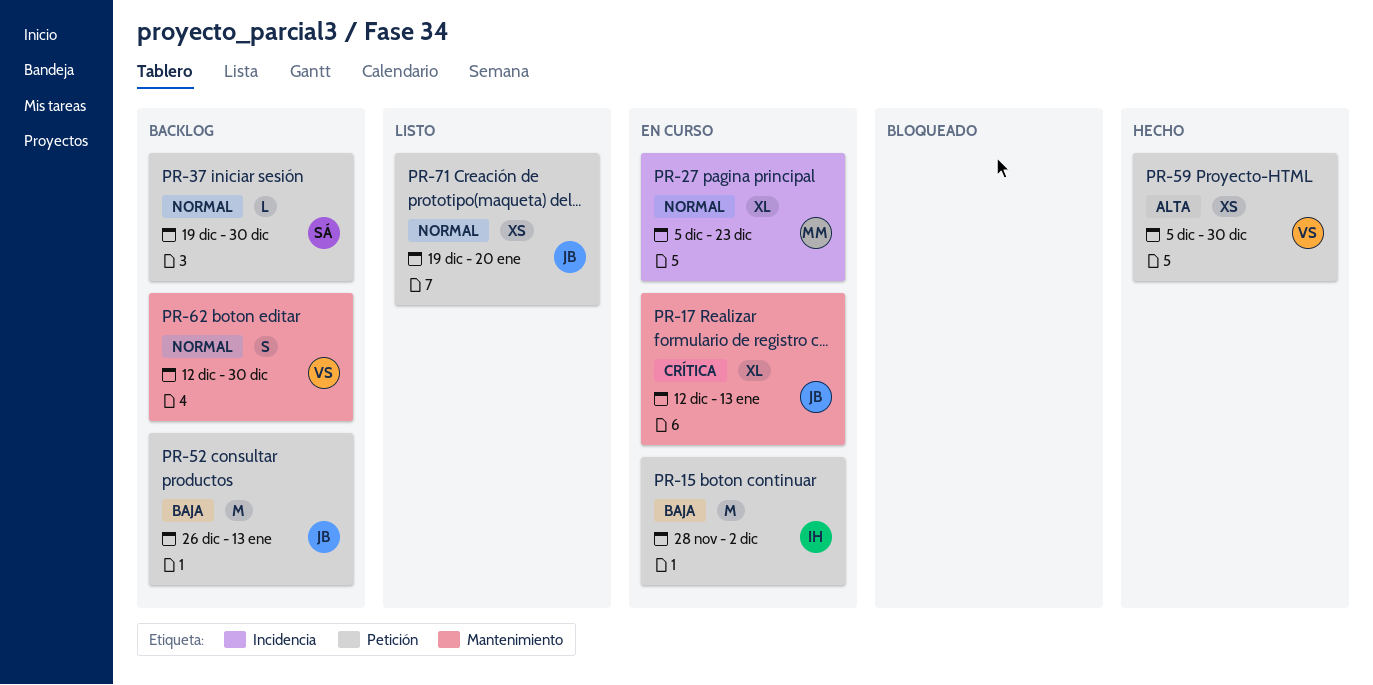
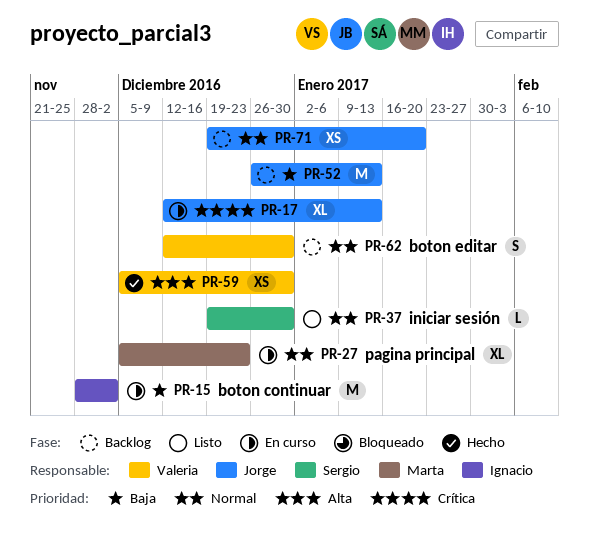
PR-37, status: Backlog -> Listo
PR-71, status: Listo -> Backlog

